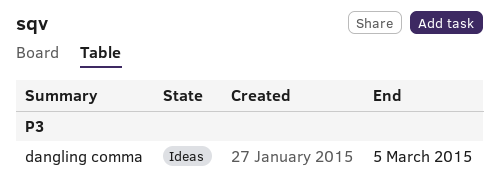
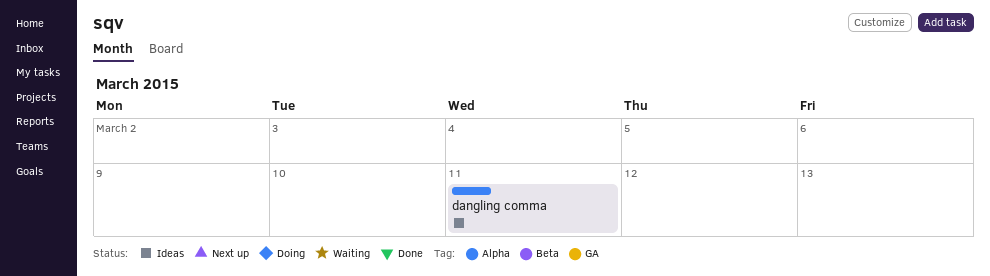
dangling comma, due: Mar 5 -> Mar 11

